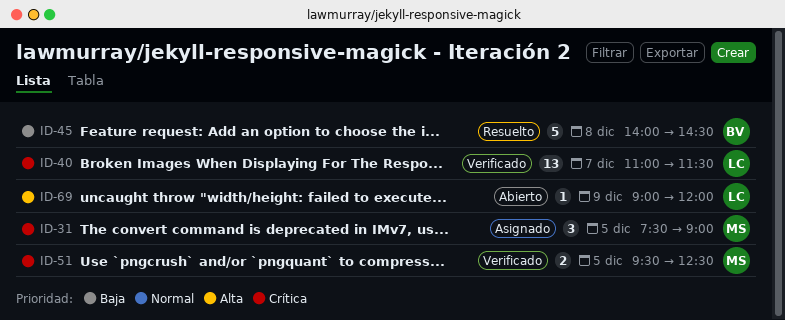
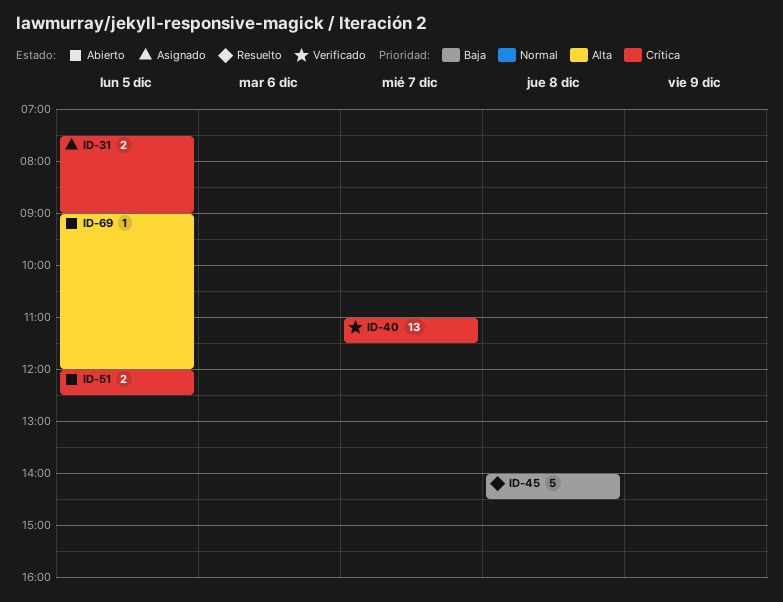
ID-31, estimate: 3 -> 2
ID-51, status: Verificado -> Abierto
ID-51, begins: 09:30 -> 12:00
ID-69, day: Dec 9 -> Dec 5

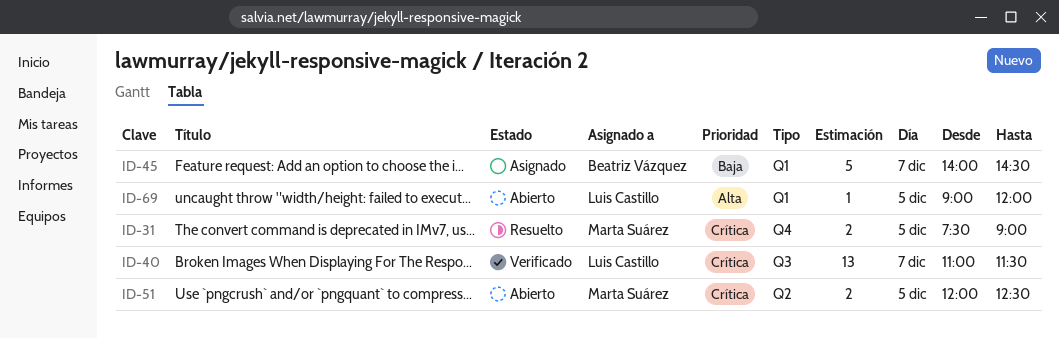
ID-31, status: Asignado -> Resuelto
ID-45, status: Resuelto -> Asignado
ID-45, day: Dec 8 -> Dec 7

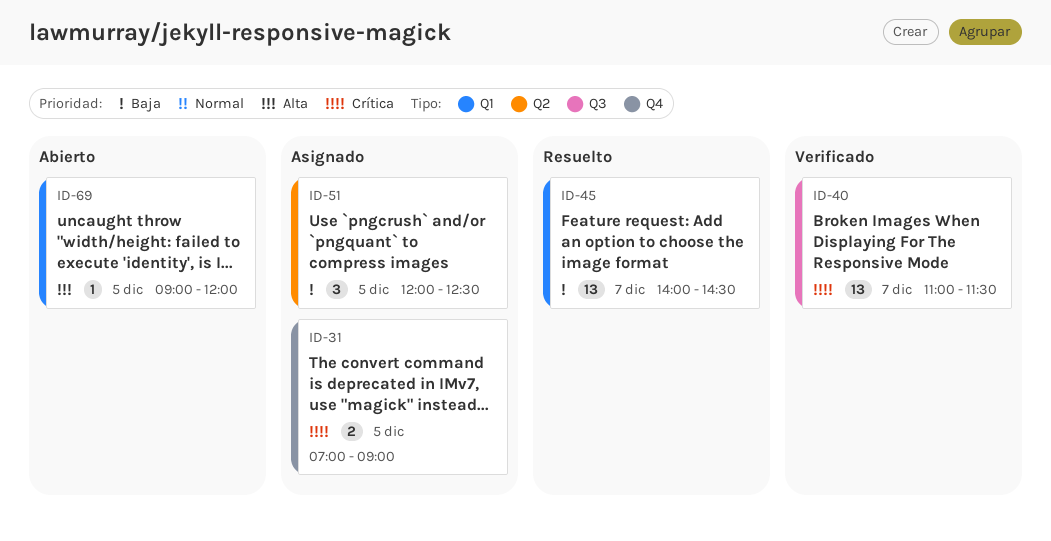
ID-31, status: Resuelto -> Asignado
ID-31, begins: 07:30 -> 07:00
ID-45, status: Asignado -> Resuelto
ID-45, estimate: 5 -> 13
ID-51, status: Abierto -> Asignado
ID-51, priority: Crítica -> Baja
ID-51, estimate: 2 -> 3

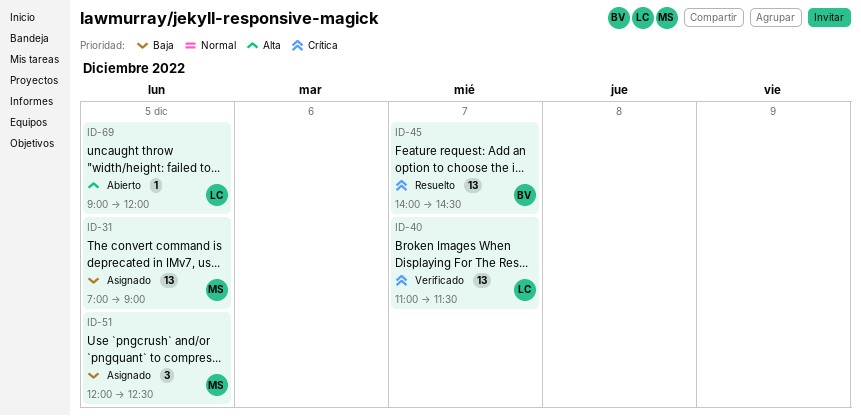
ID-31, priority: Crítica -> Baja
ID-31, estimate: 2 -> 13
ID-45, priority: Baja -> Crítica

